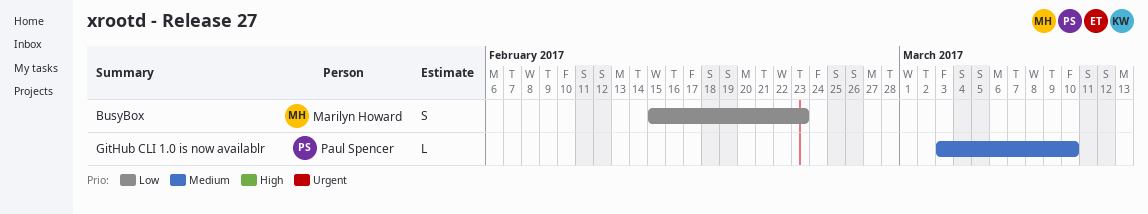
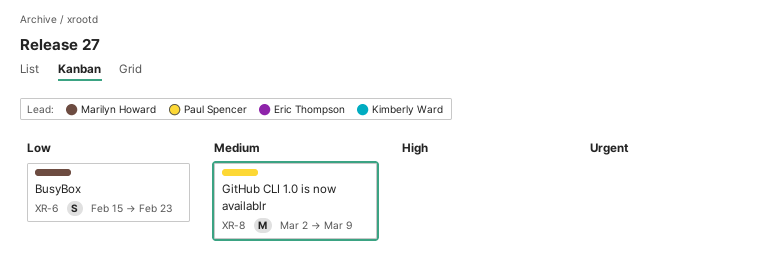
GitHub CLI 1.0 is now availablr, estimate: L -> M
GitHub CLI 1.0 is now availablr, start: Mar 3 -> Mar 2
GitHub CLI 1.0 is now availablr, due: Mar 10 -> Mar 9

